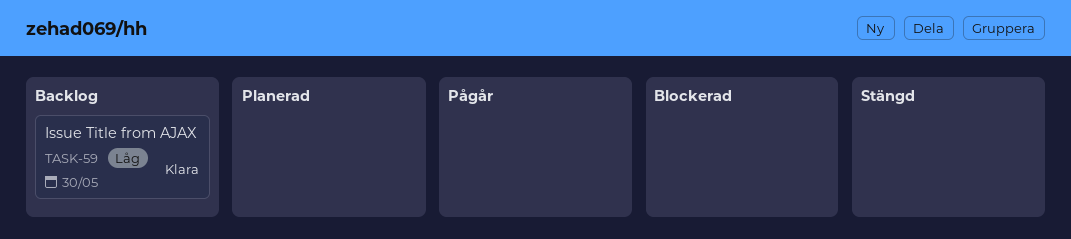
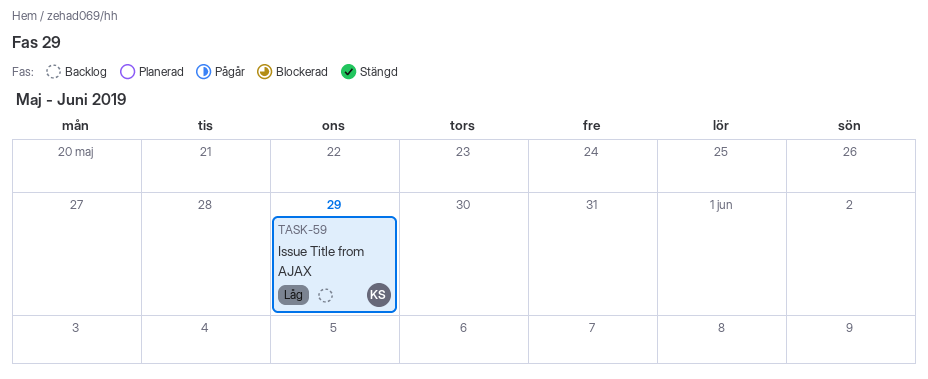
TASK-59, due: May 30 -> May 29

